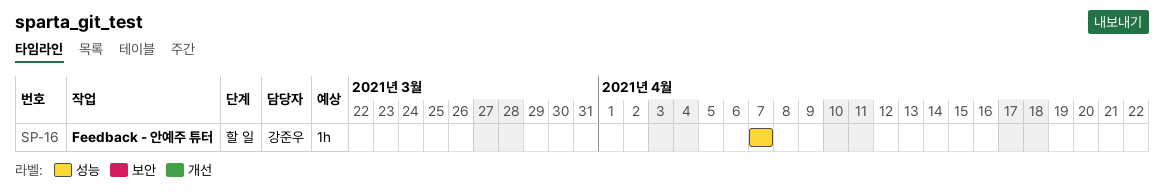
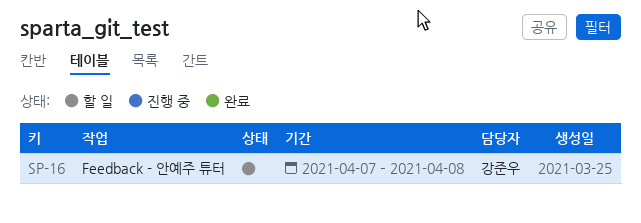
SP-16, due: Apr 7 -> Apr 8

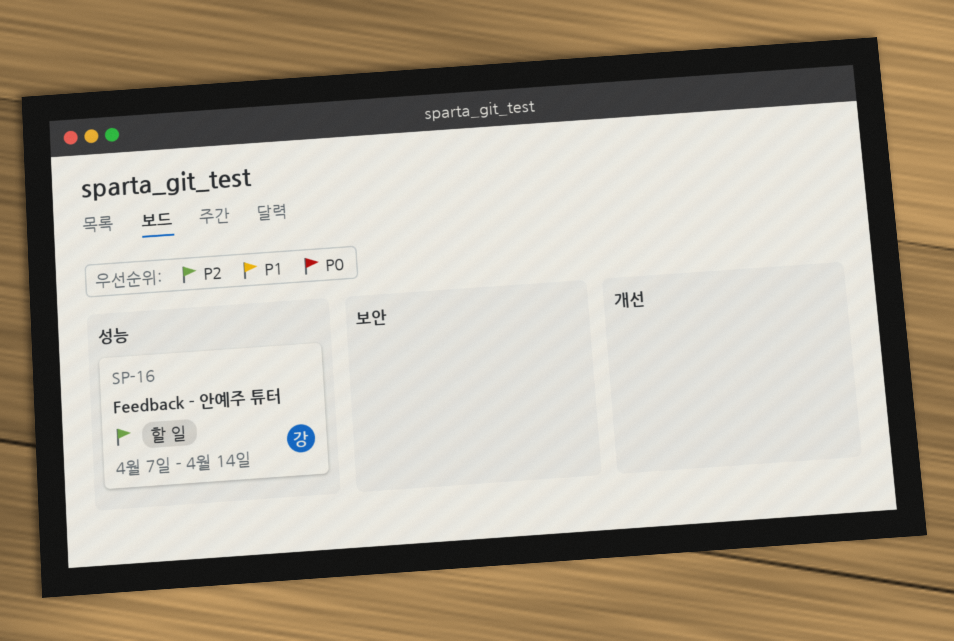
SP-16, due: Apr 8 -> Apr 14

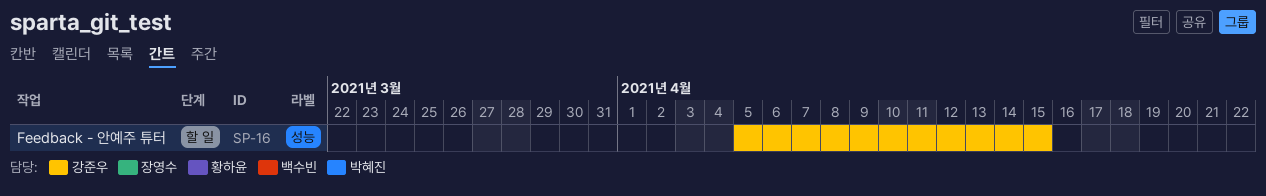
SP-16, start: Apr 7 -> Apr 5
SP-16, due: Apr 14 -> Apr 15

